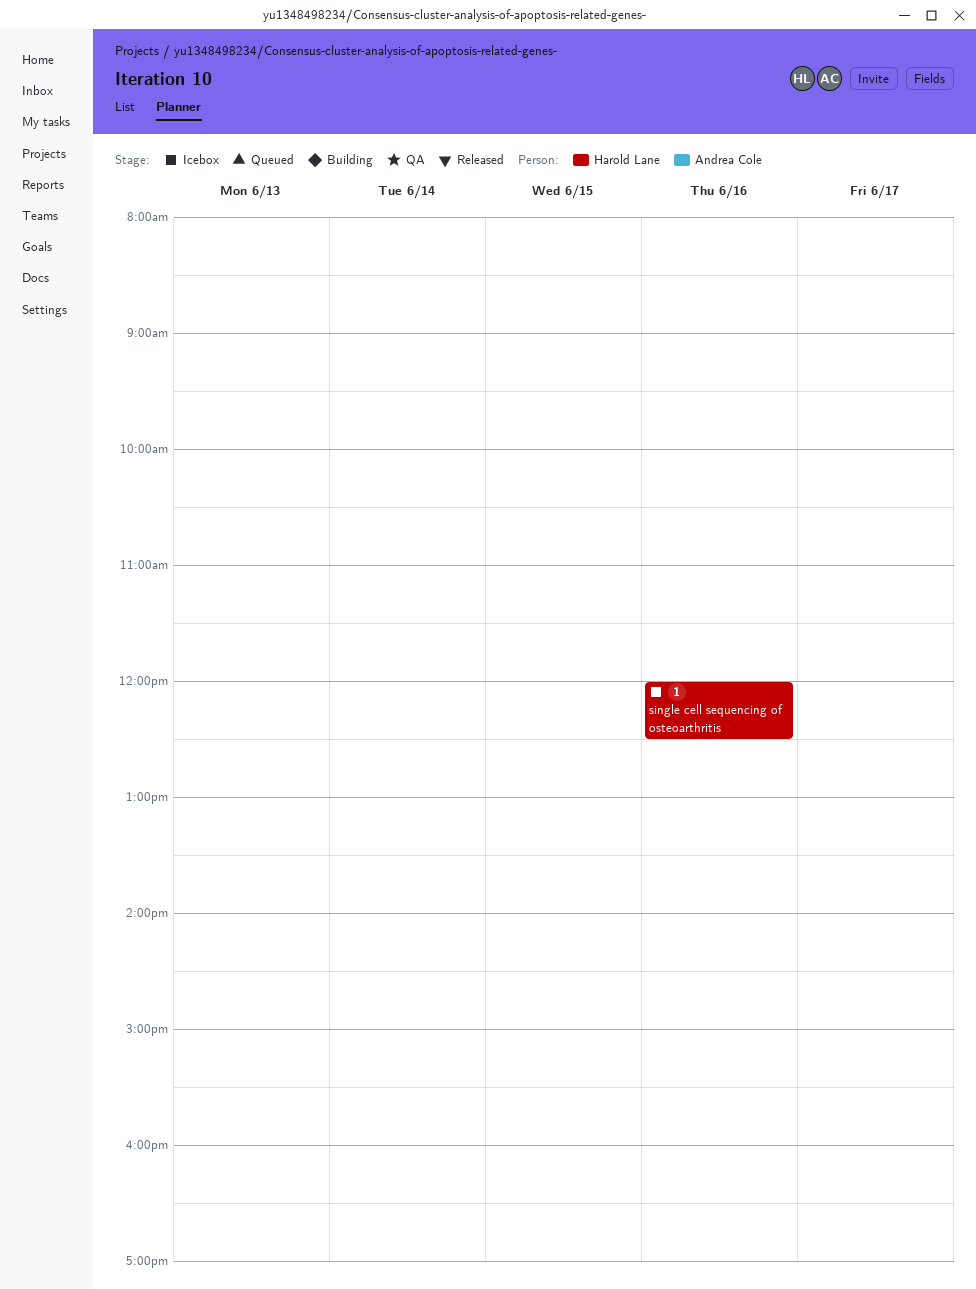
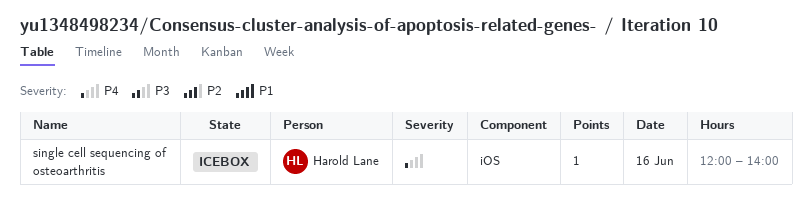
single cell sequencing of osteoarthritis, ends: 12:30 -> 14:00

